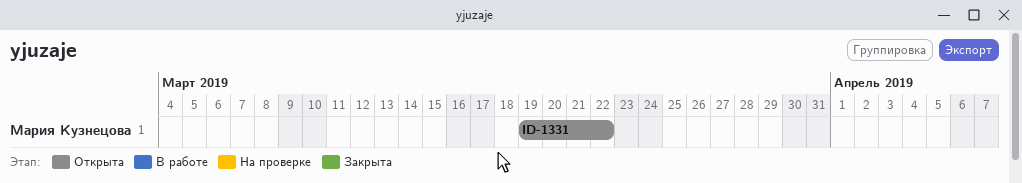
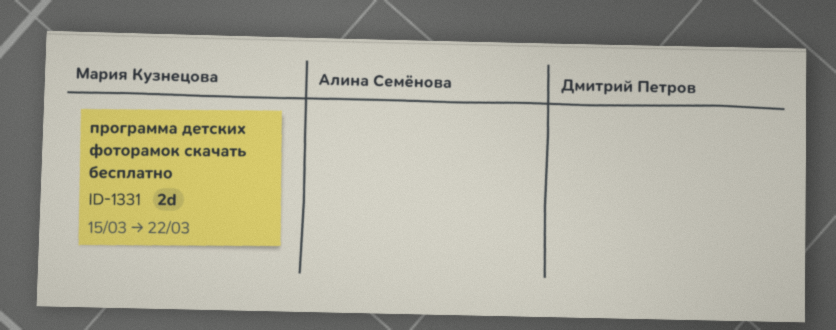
ID-1331, start: Mar 19 -> Mar 15

